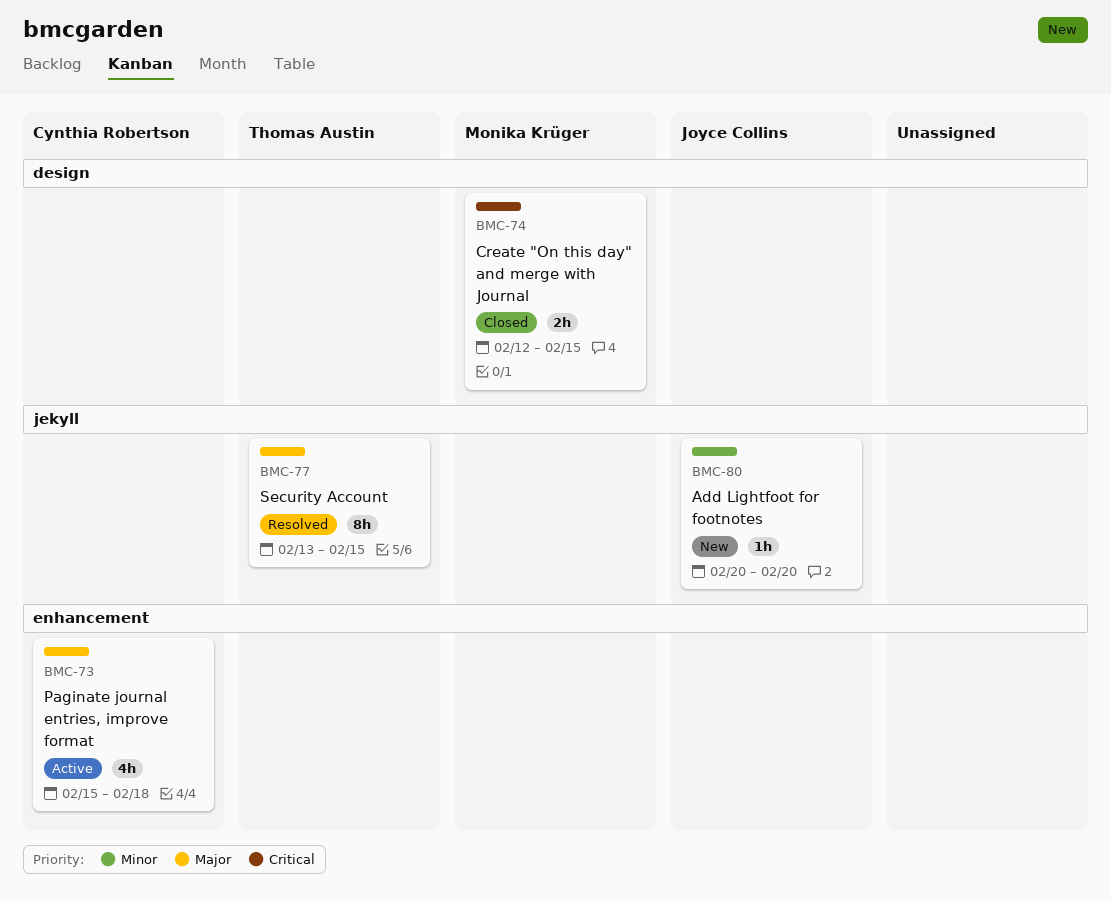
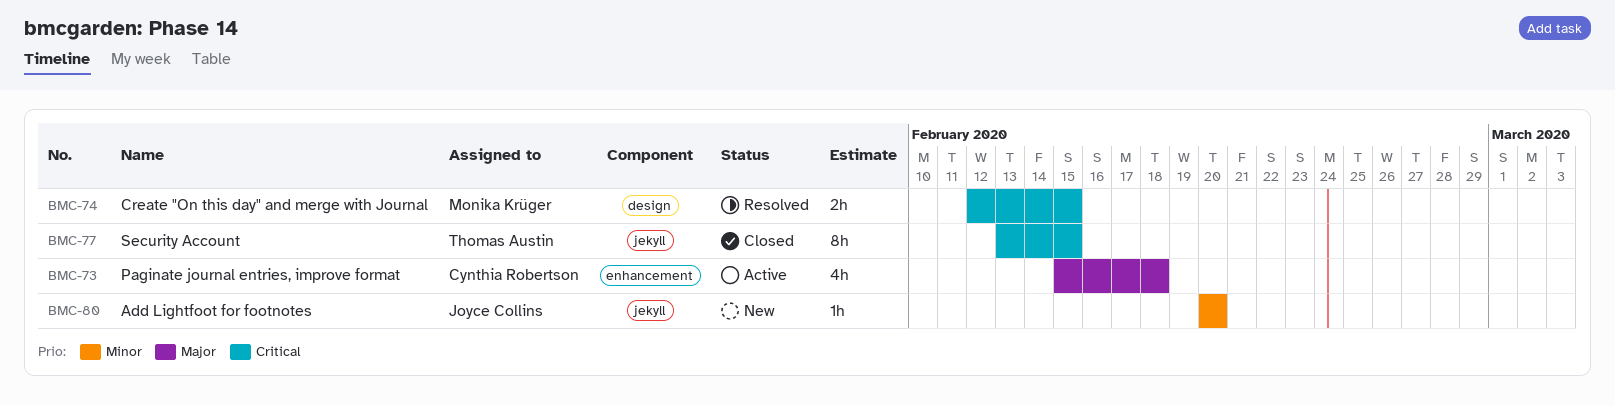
BMC-74, status: Closed -> Resolved
BMC-77, status: Resolved -> Closed
BMC-77, priority: Major -> Critical

